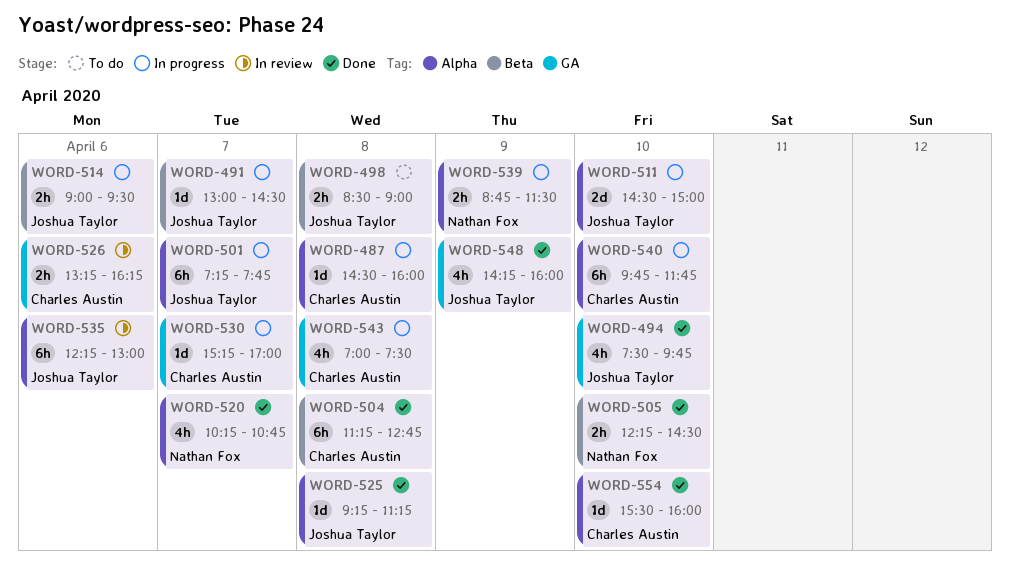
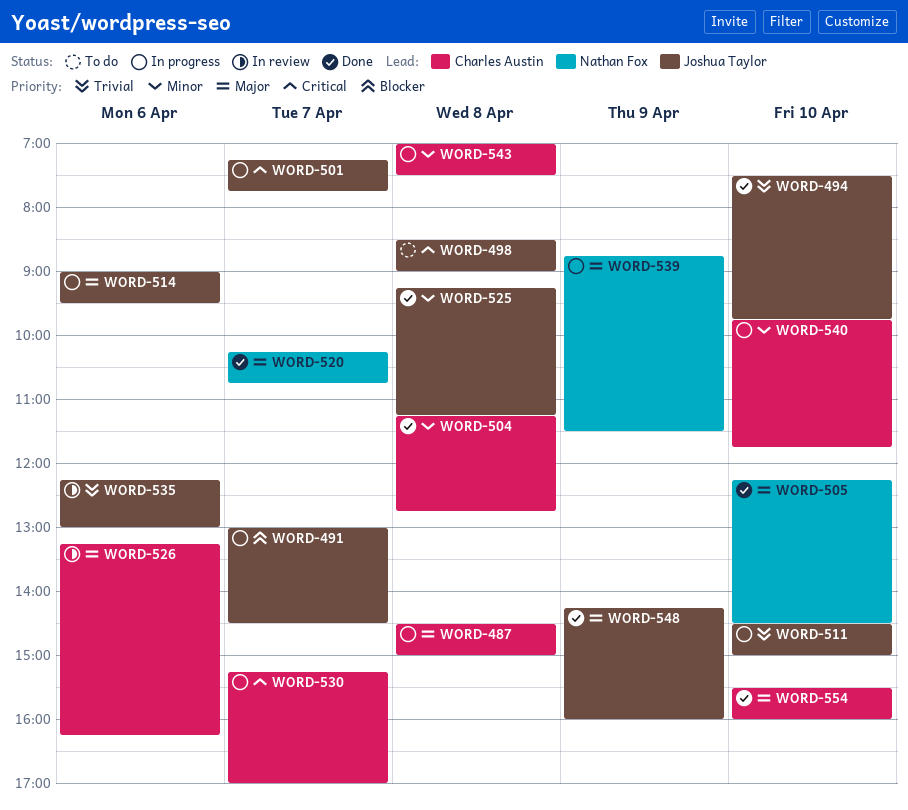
WORD-487, ends: 16:00 -> 15:00

